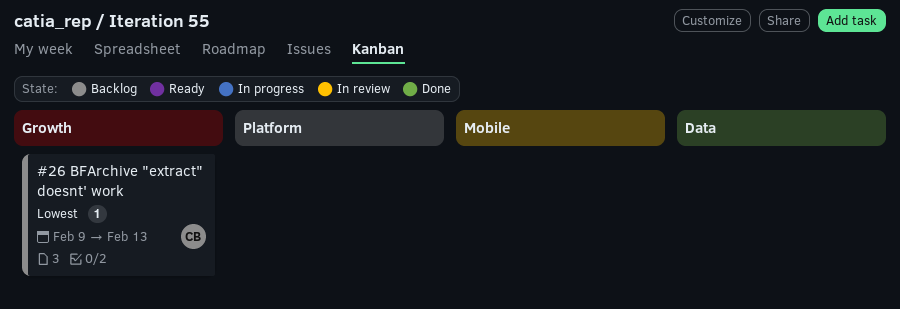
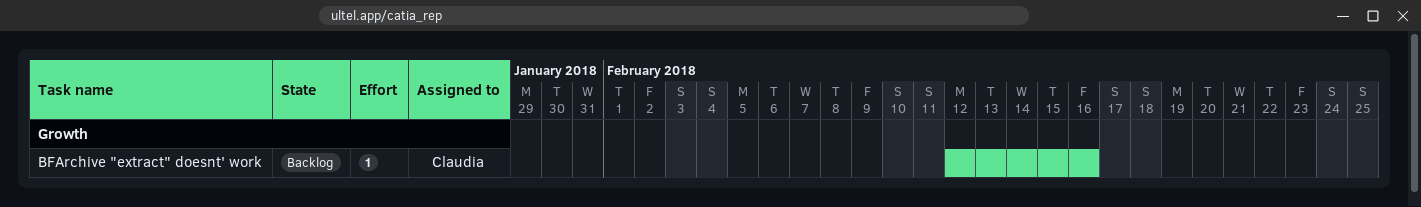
BFArchive "extract" doesnt' work, start: Feb 9 -> Feb 12
BFArchive "extract" doesnt' work, due: Feb 13 -> Feb 16

